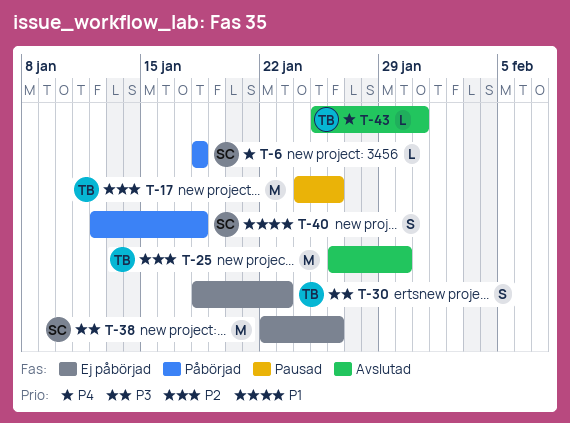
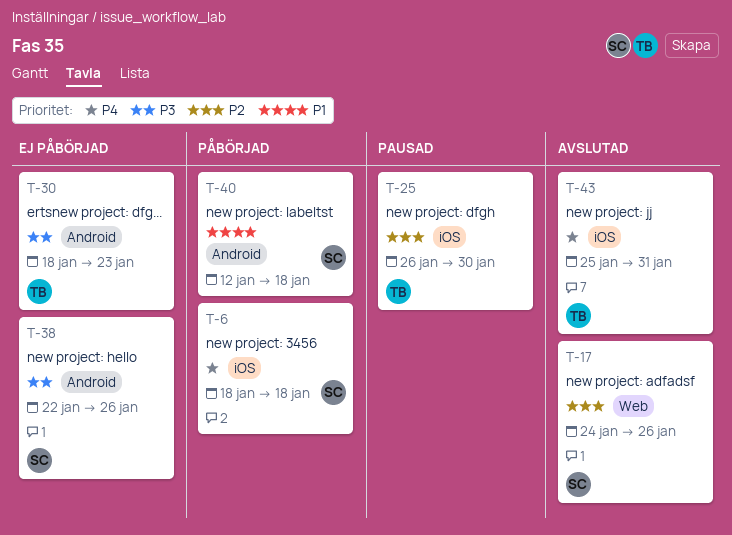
T-17, status: Pausad -> Avslutad
T-17, owner: TB -> SC
T-25, status: Avslutad -> Pausad

